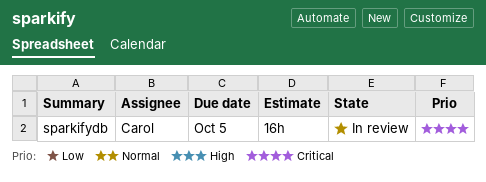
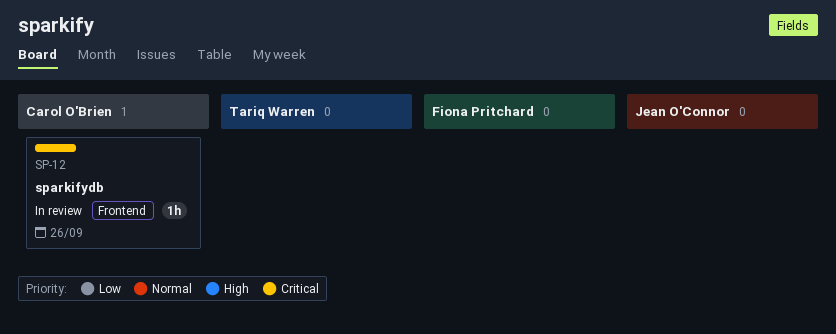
sparkifydb, estimate: 16h -> 1h
sparkifydb, due: Oct 5 -> Sep 26

